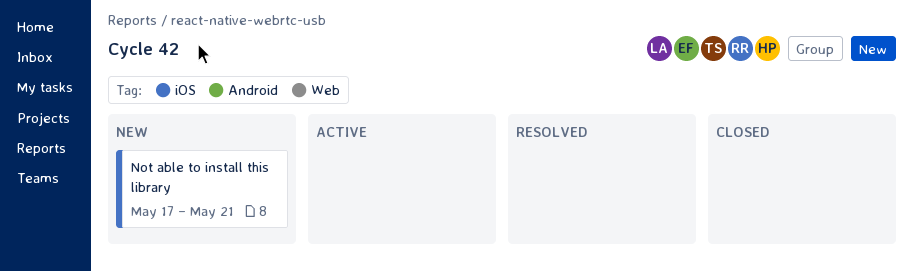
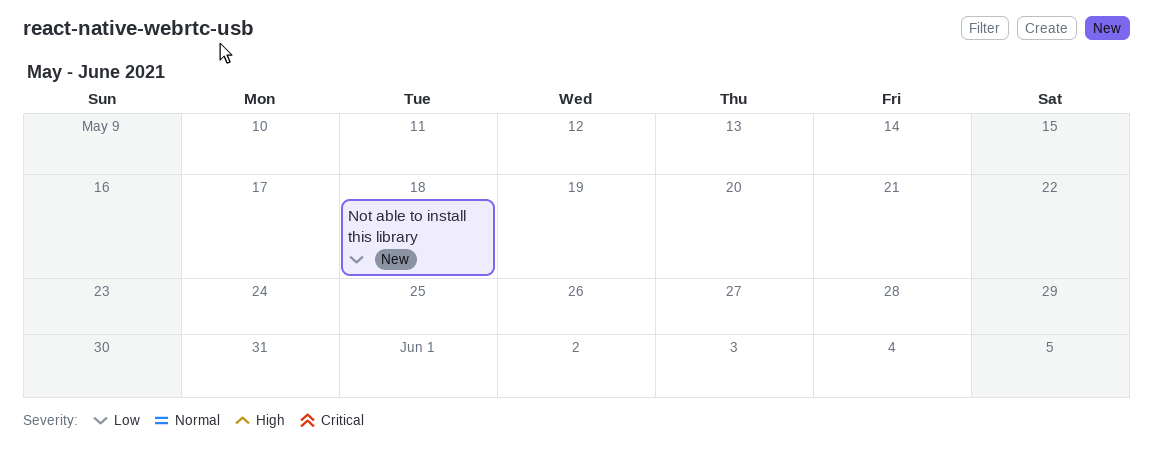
Not able to install this library, due: May 21 -> May 18

